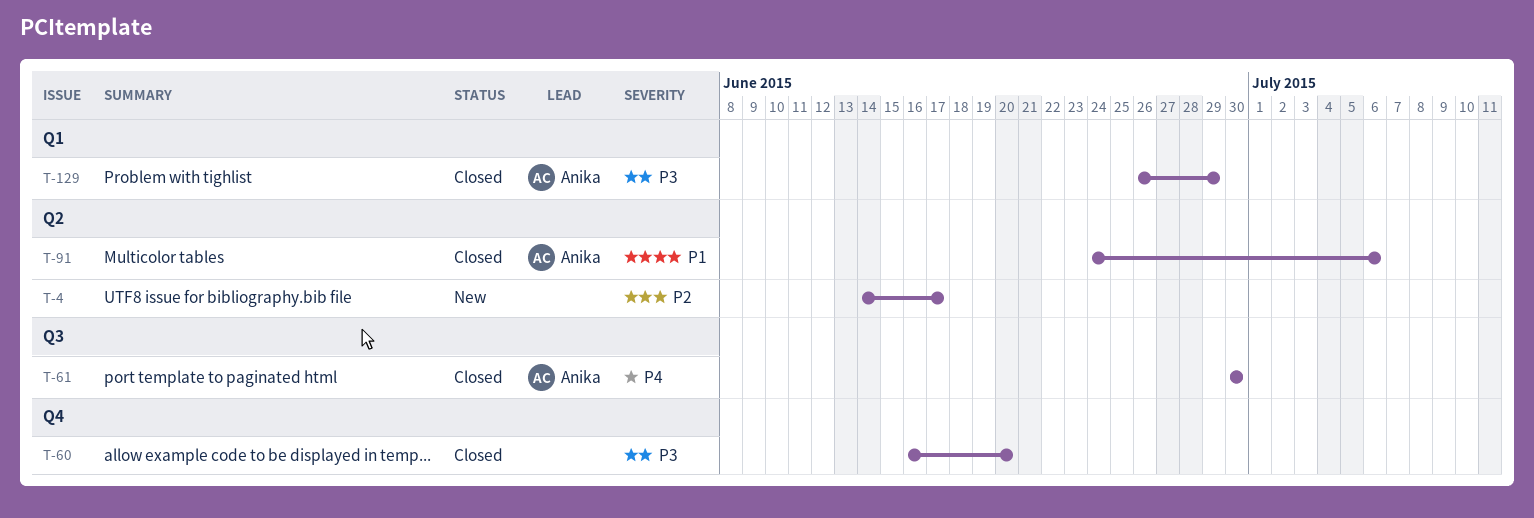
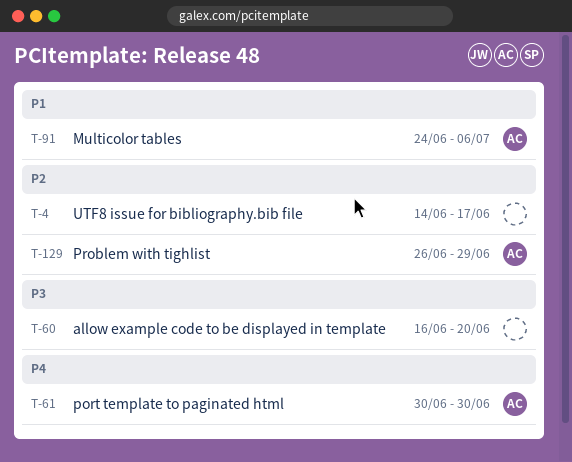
T-129, priority: P3 -> P2

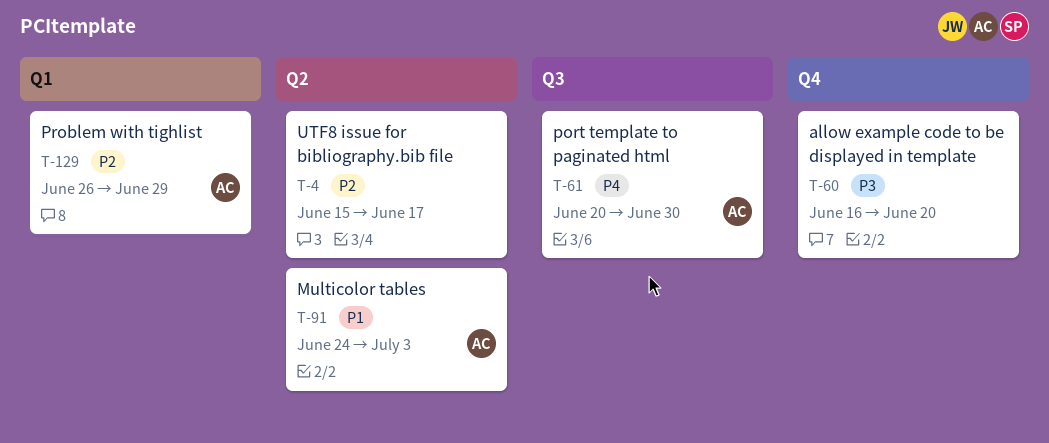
T-4, start: Jun 14 -> Jun 15
T-61, start: Jun 30 -> Jun 20
T-91, due: Jul 6 -> Jul 3

